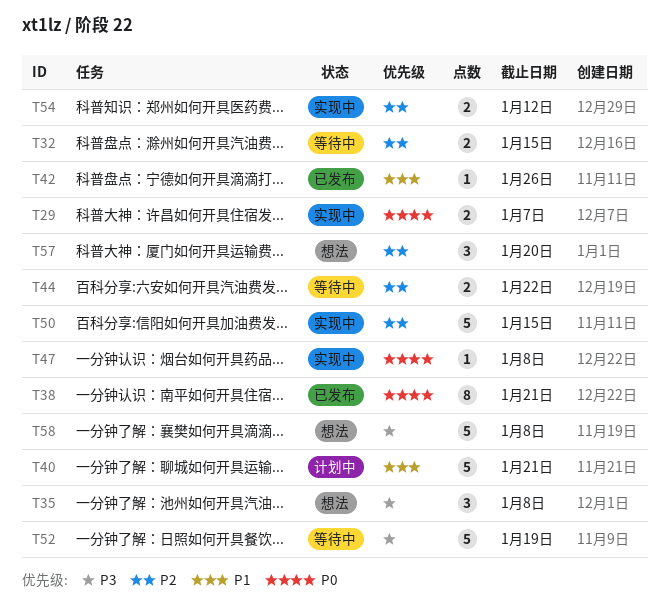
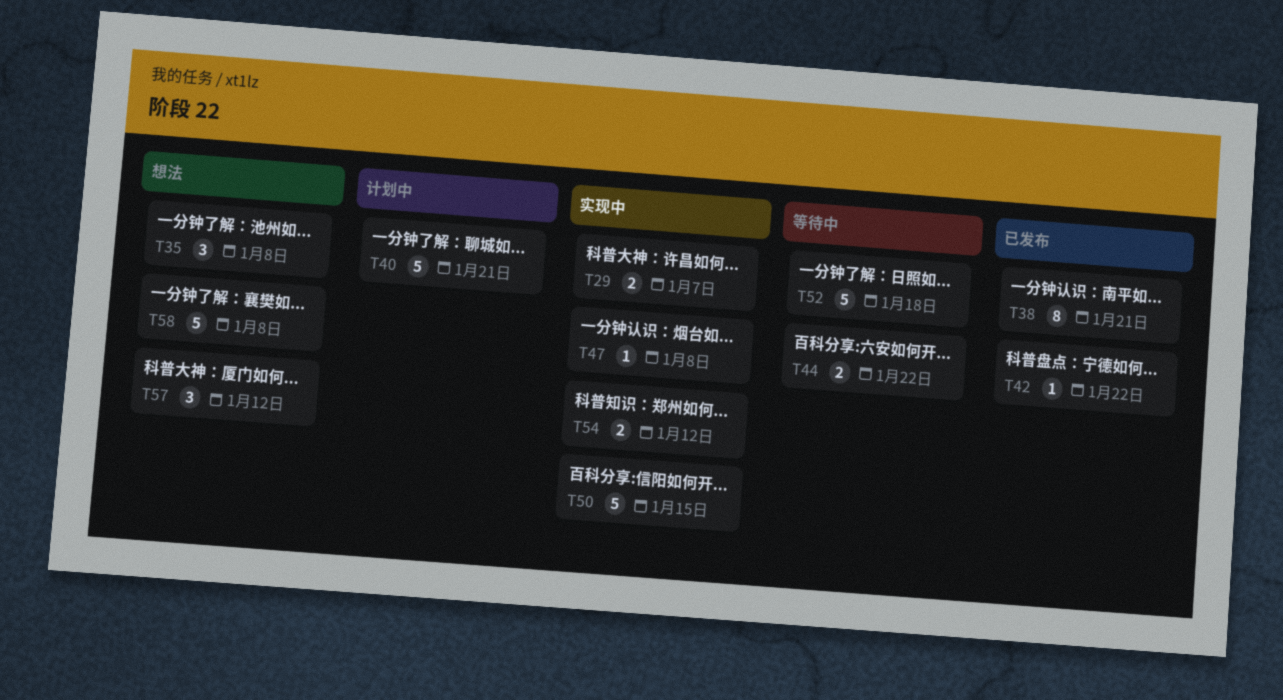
T32: present -> none
T42, due: Jan 26 -> Jan 22
T52, due: Jan 19 -> Jan 18
T57, due: Jan 20 -> Jan 12

